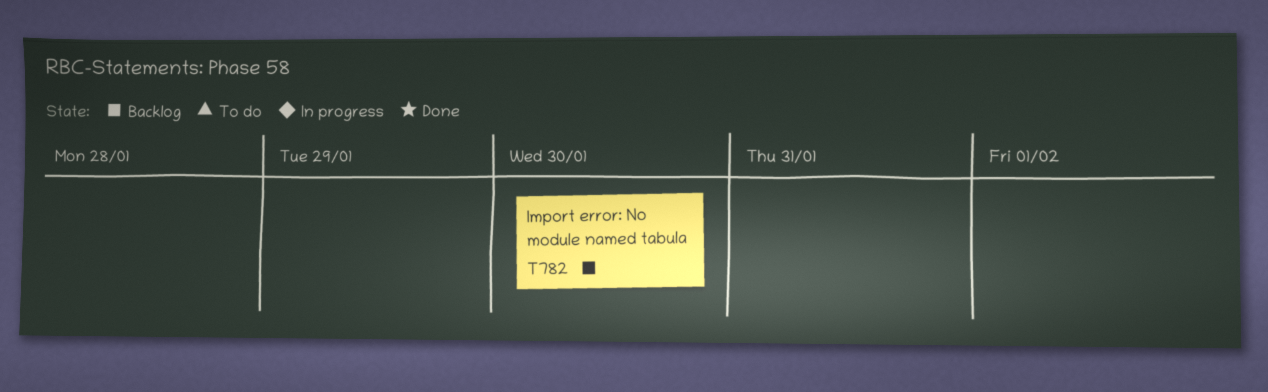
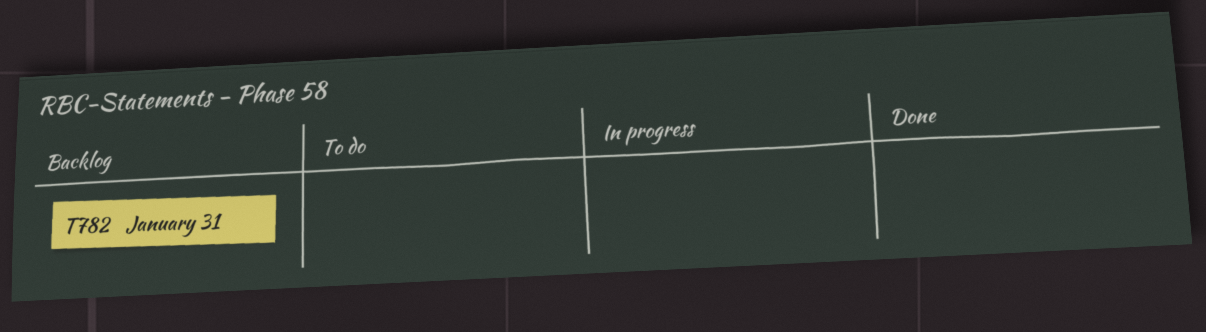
T782, due: Jan 30 -> Jan 31

